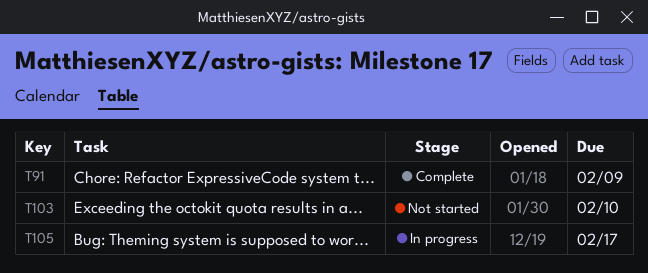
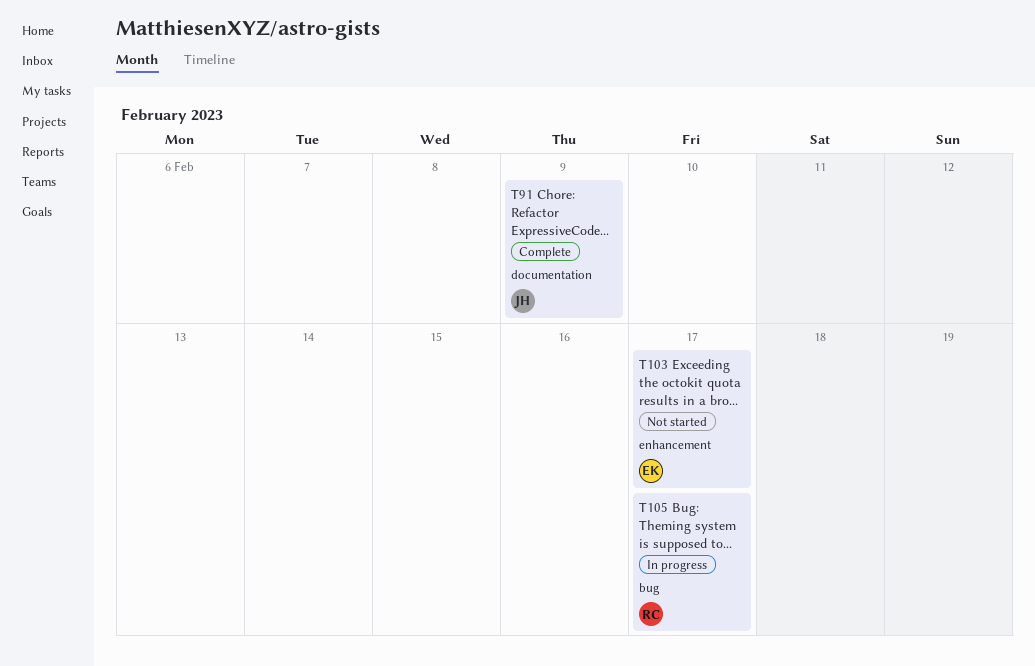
T103, due: Feb 10 -> Feb 17

